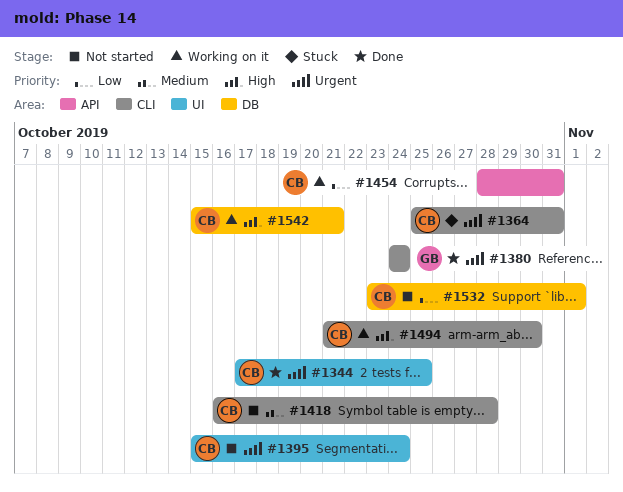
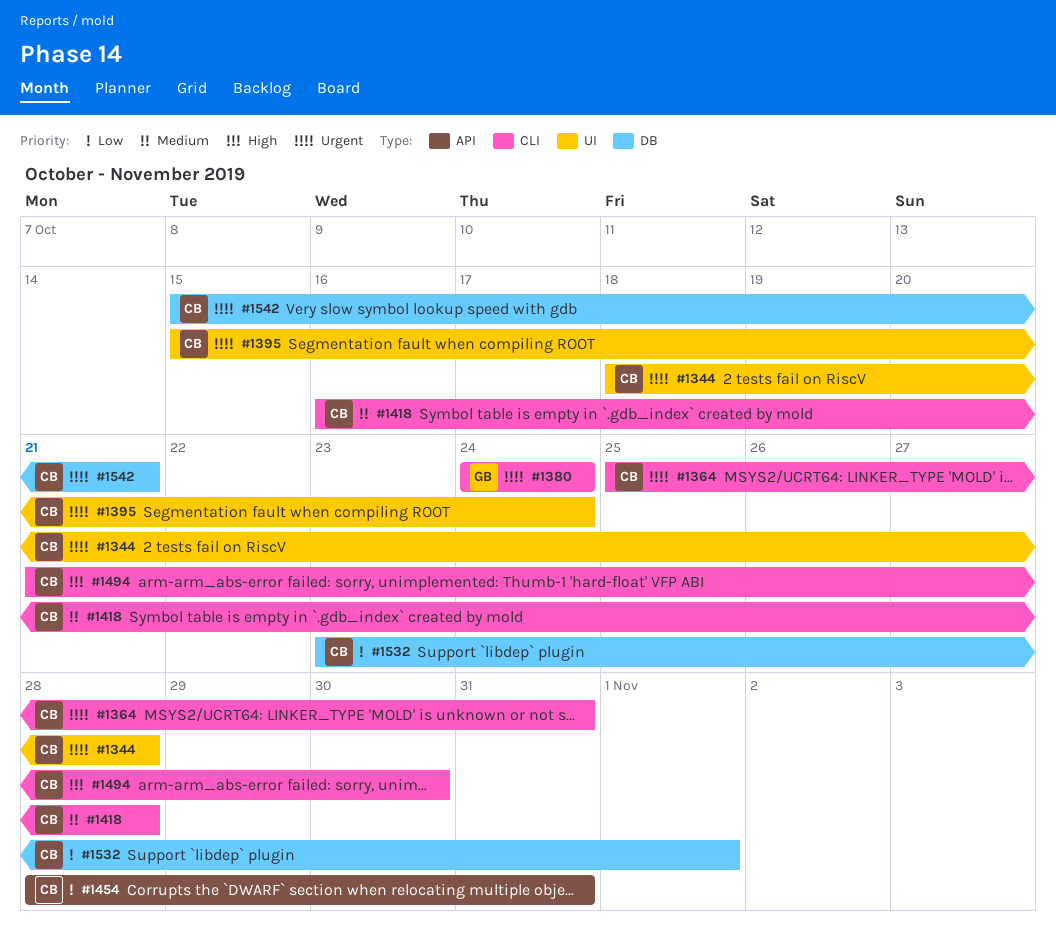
#1344, start: Oct 17 -> Oct 18
#1344, due: Oct 25 -> Oct 28
#1542, priority: High -> Urgent

